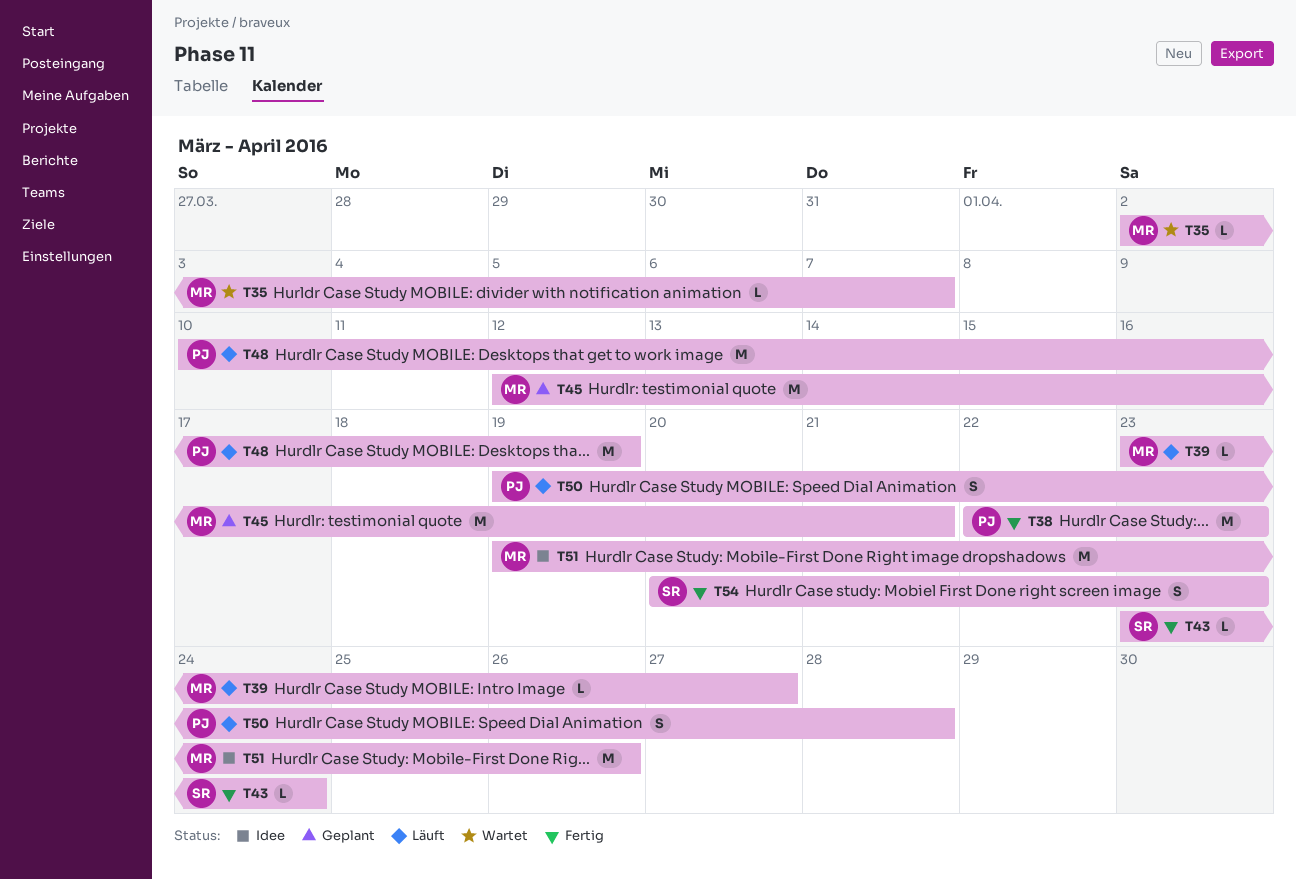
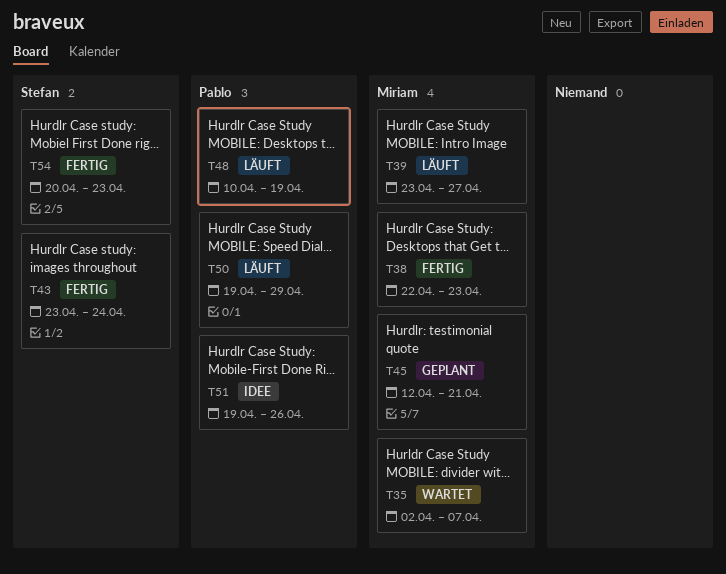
T38, owner: Pablo -> Miriam
T50, due: Apr 28 -> Apr 29
T51, owner: Miriam -> Pablo

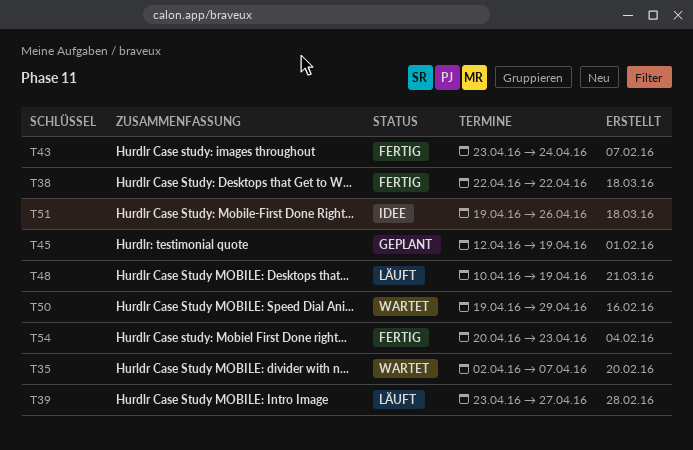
T38, due: Apr 23 -> Apr 22
T45, due: Apr 21 -> Apr 19
T50, status: Läuft -> Wartet

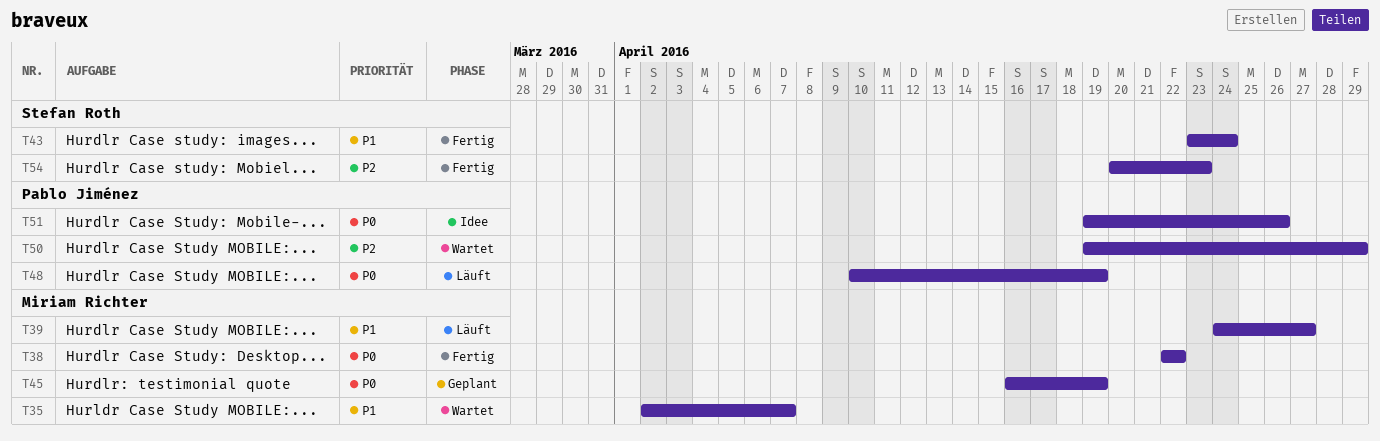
T39, start: Apr 23 -> Apr 24
T45, start: Apr 12 -> Apr 16

